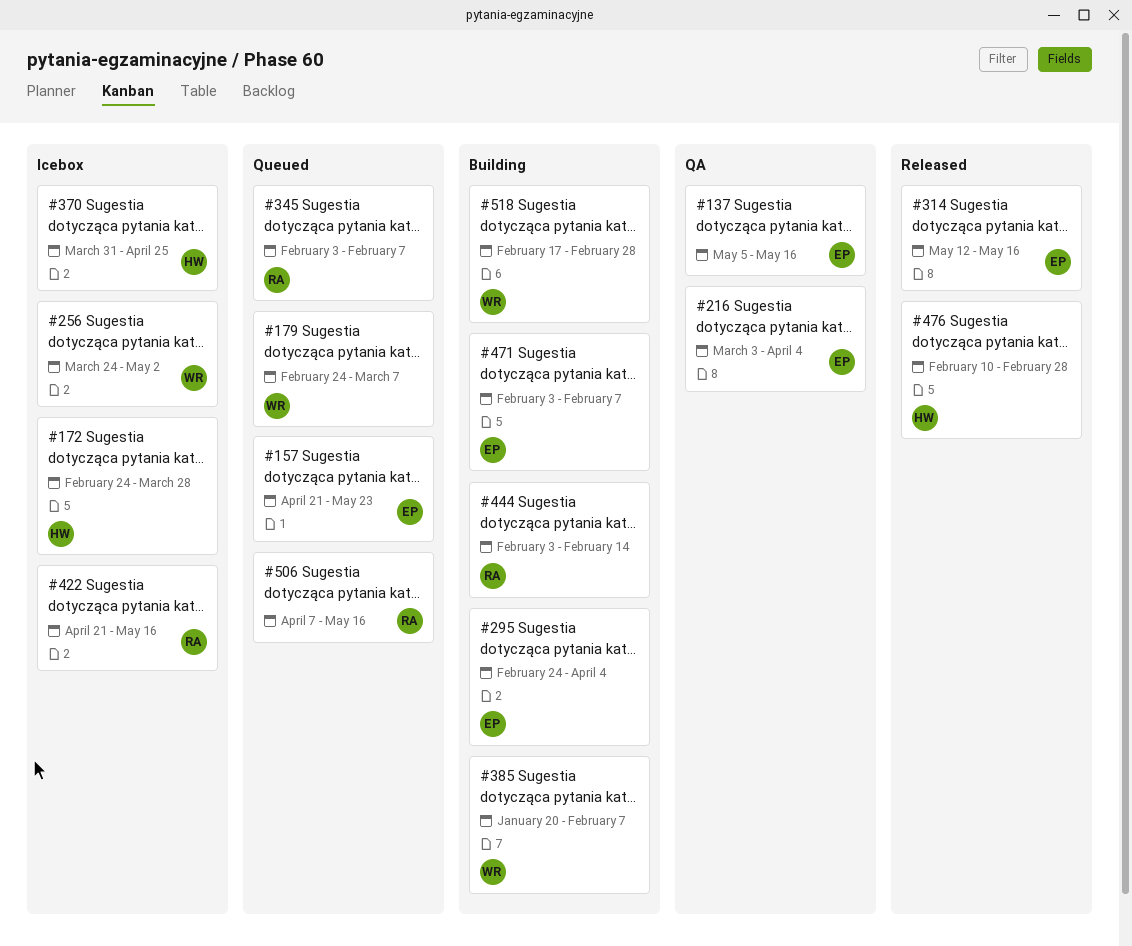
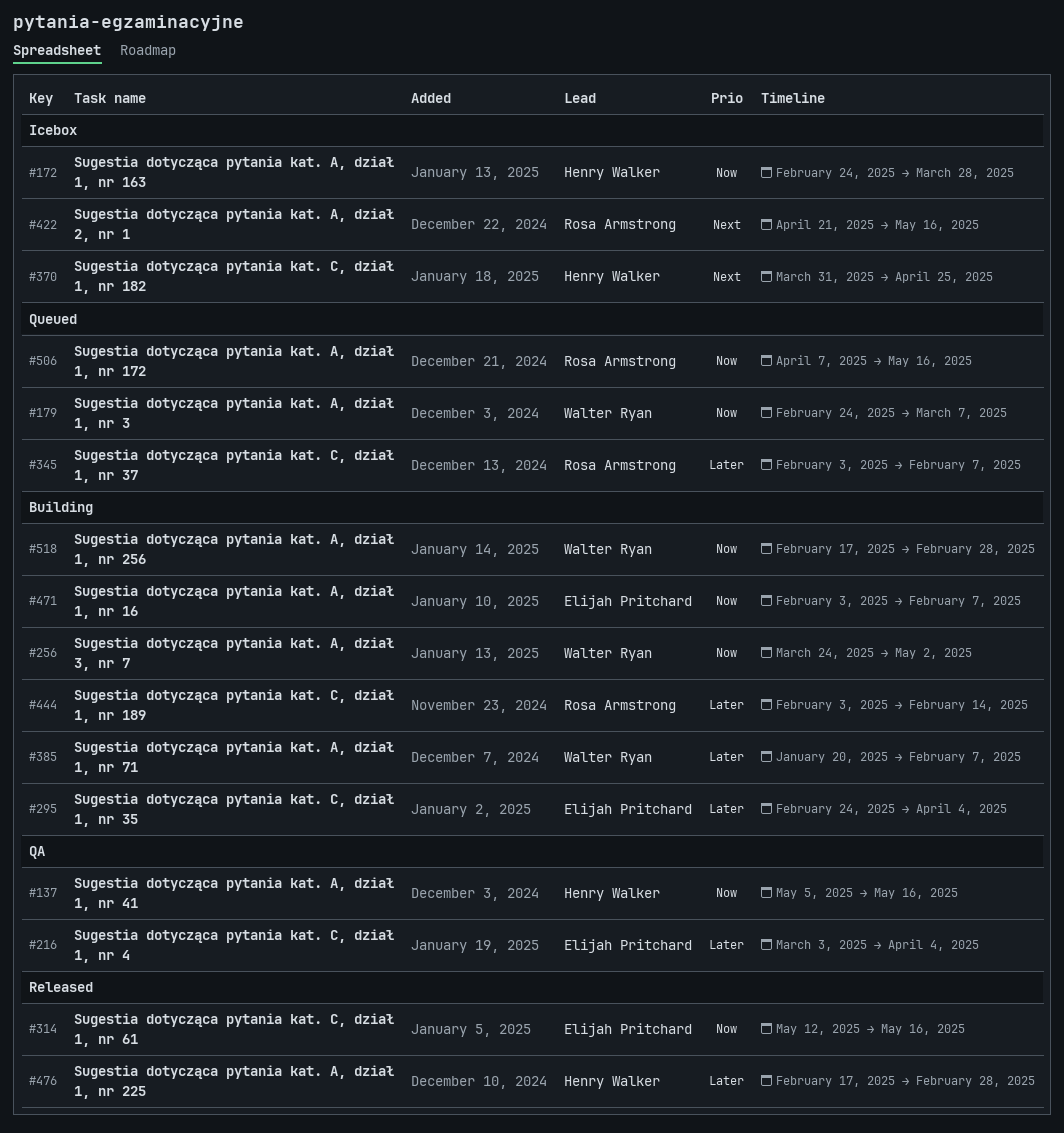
#137, owner: Elijah Pritchard -> Henry Walker
#157: present -> none
#256, status: Icebox -> Building
#476, start: Feb 10 -> Feb 17

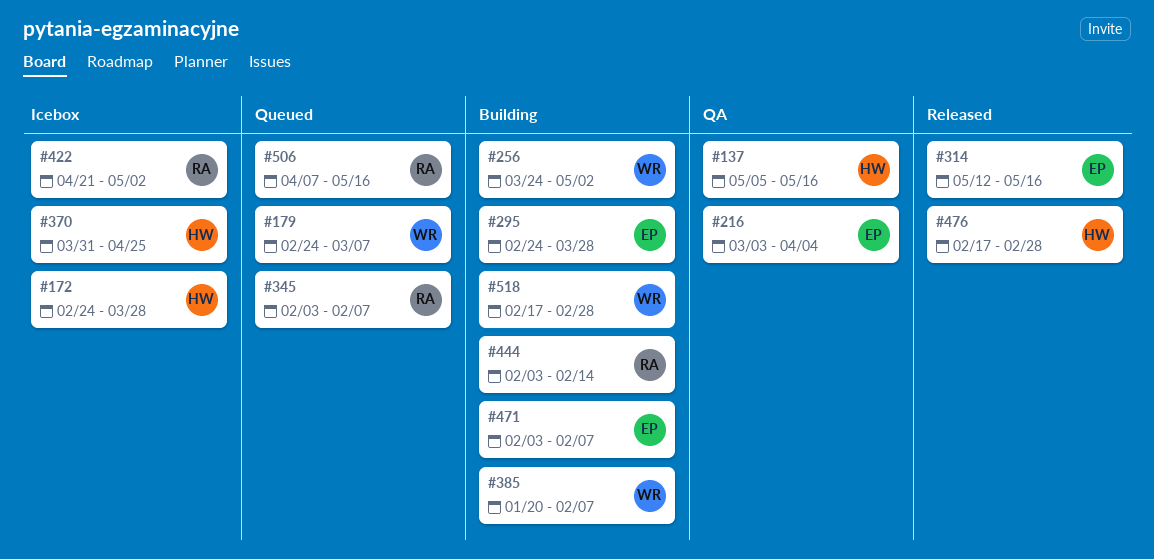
#295, due: Apr 4 -> Mar 28
#422, due: May 16 -> May 2

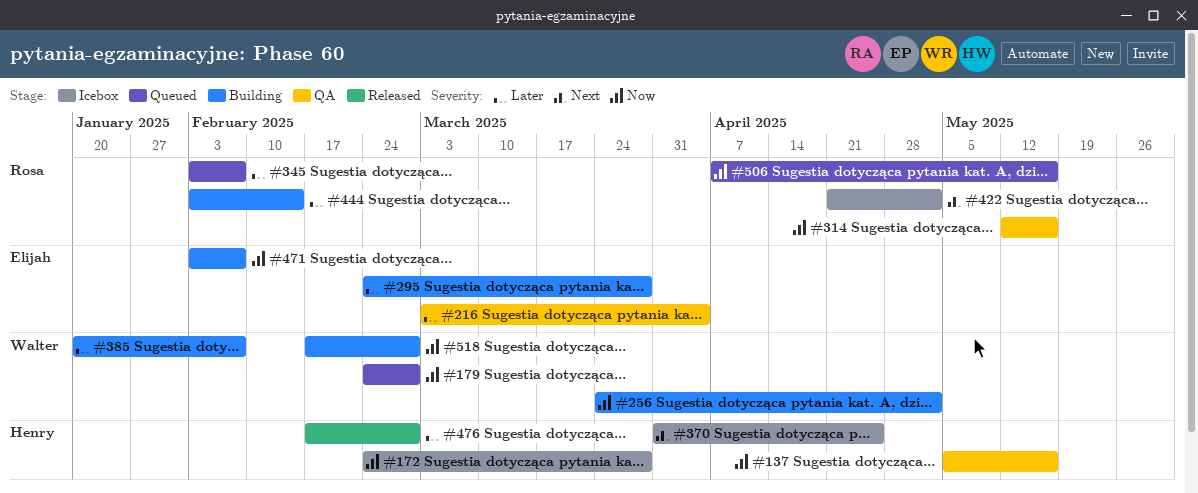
#179, due: Mar 7 -> Feb 28
#314, status: Released -> QA
#314, owner: Elijah -> Rosa

